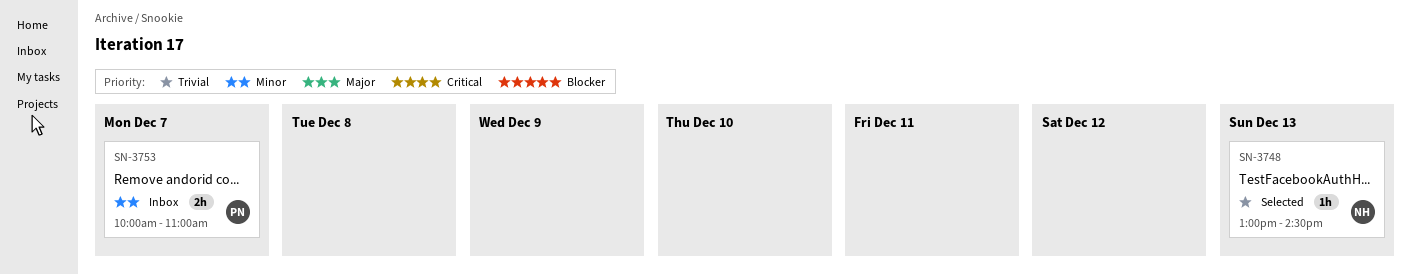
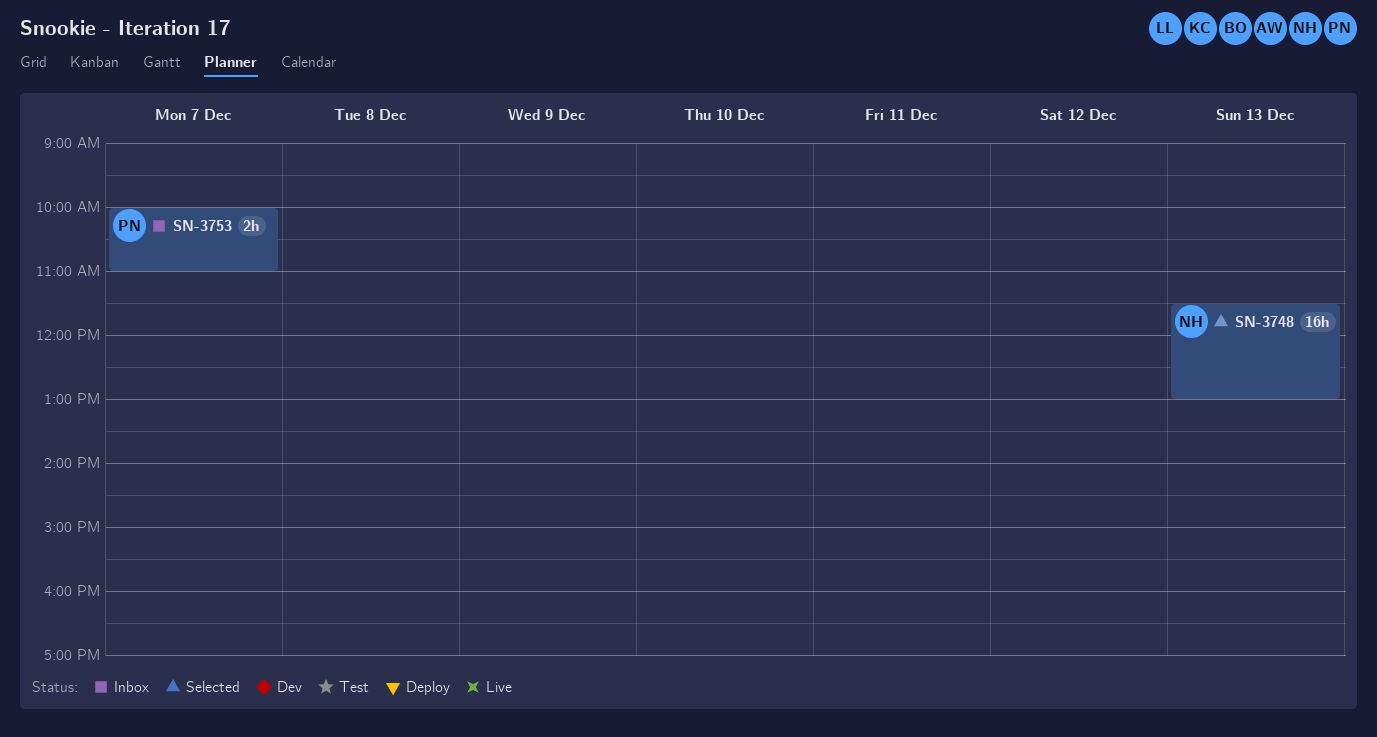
SN-3748, estimate: 1h -> 16h
SN-3748, begins: 13:00 -> 11:30
SN-3748, ends: 14:30 -> 13:00

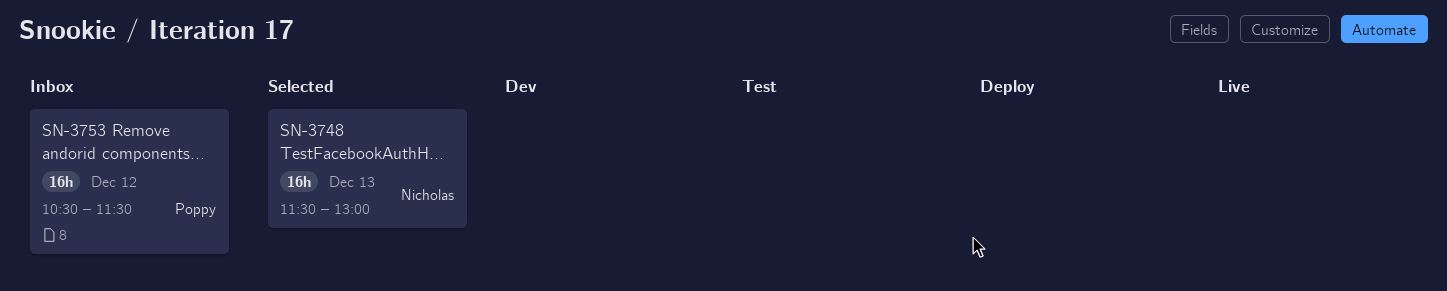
SN-3753, estimate: 2h -> 16h
SN-3753, day: Dec 7 -> Dec 12
SN-3753, begins: 10:00 -> 10:30
SN-3753, ends: 11:00 -> 11:30

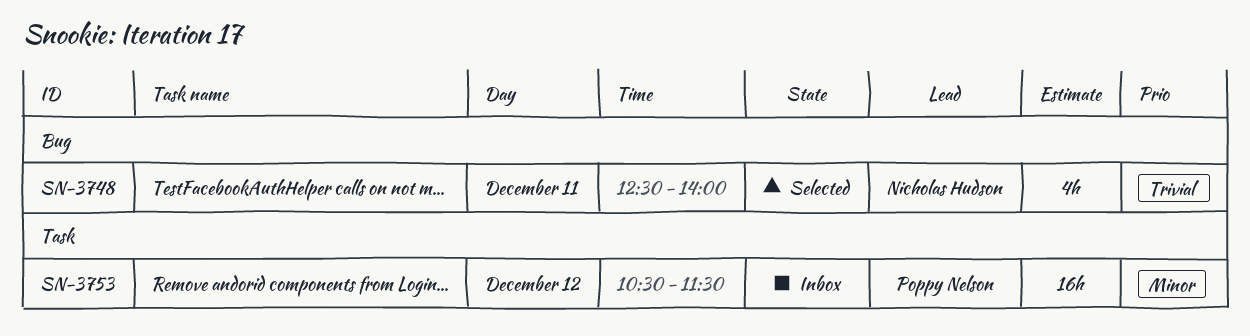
SN-3748, estimate: 16h -> 4h
SN-3748, day: Dec 13 -> Dec 11
SN-3748, begins: 11:30 -> 12:30
SN-3748, ends: 13:00 -> 14:00

